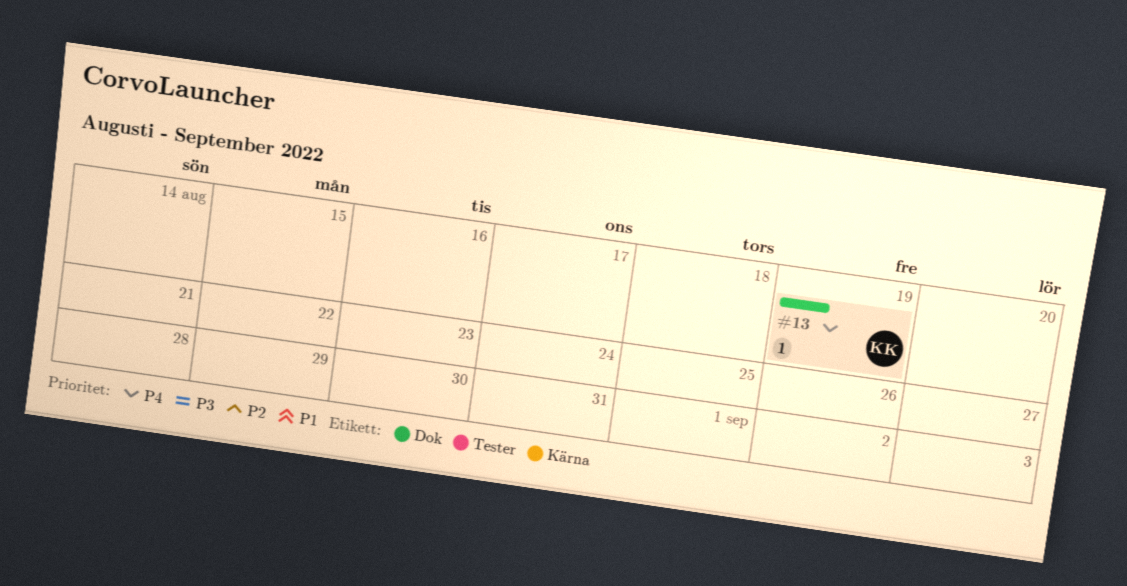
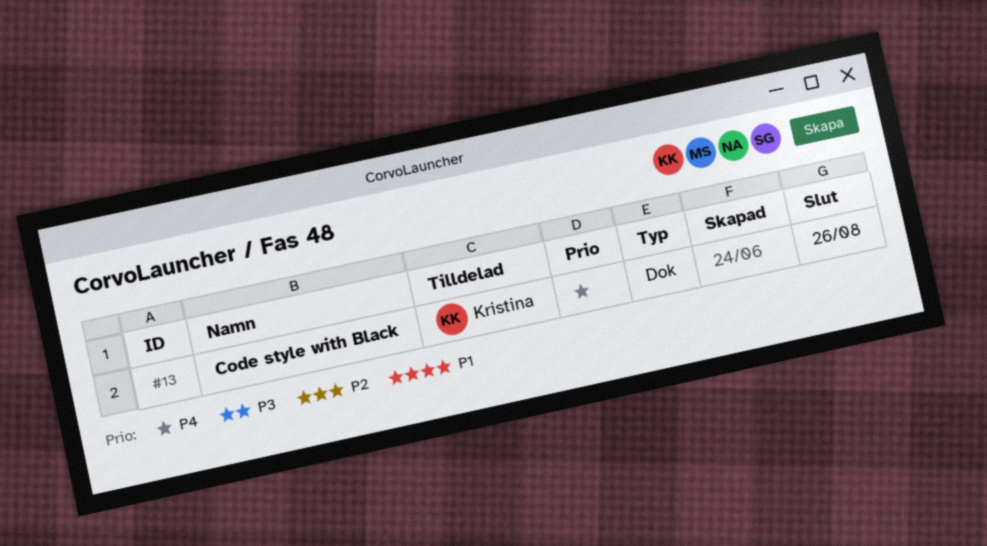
#13, due: Aug 19 -> Aug 26

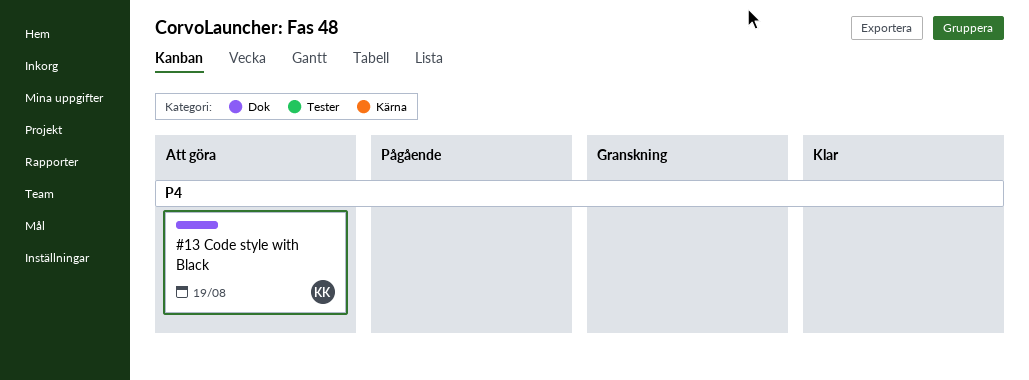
#13, due: Aug 26 -> Aug 19

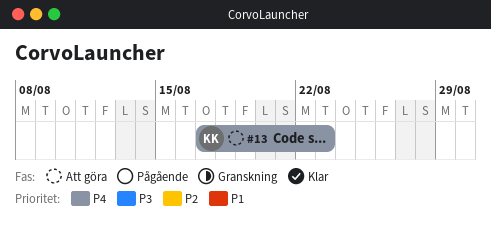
#13, due: Aug 19 -> Aug 23

